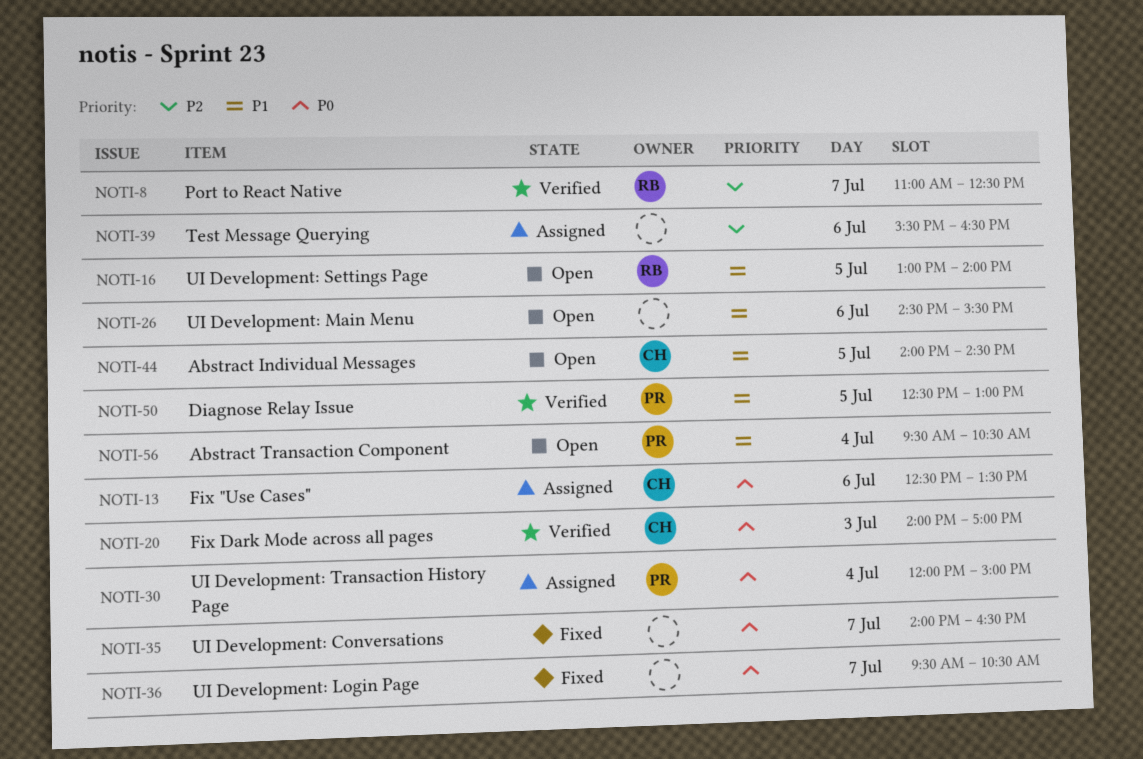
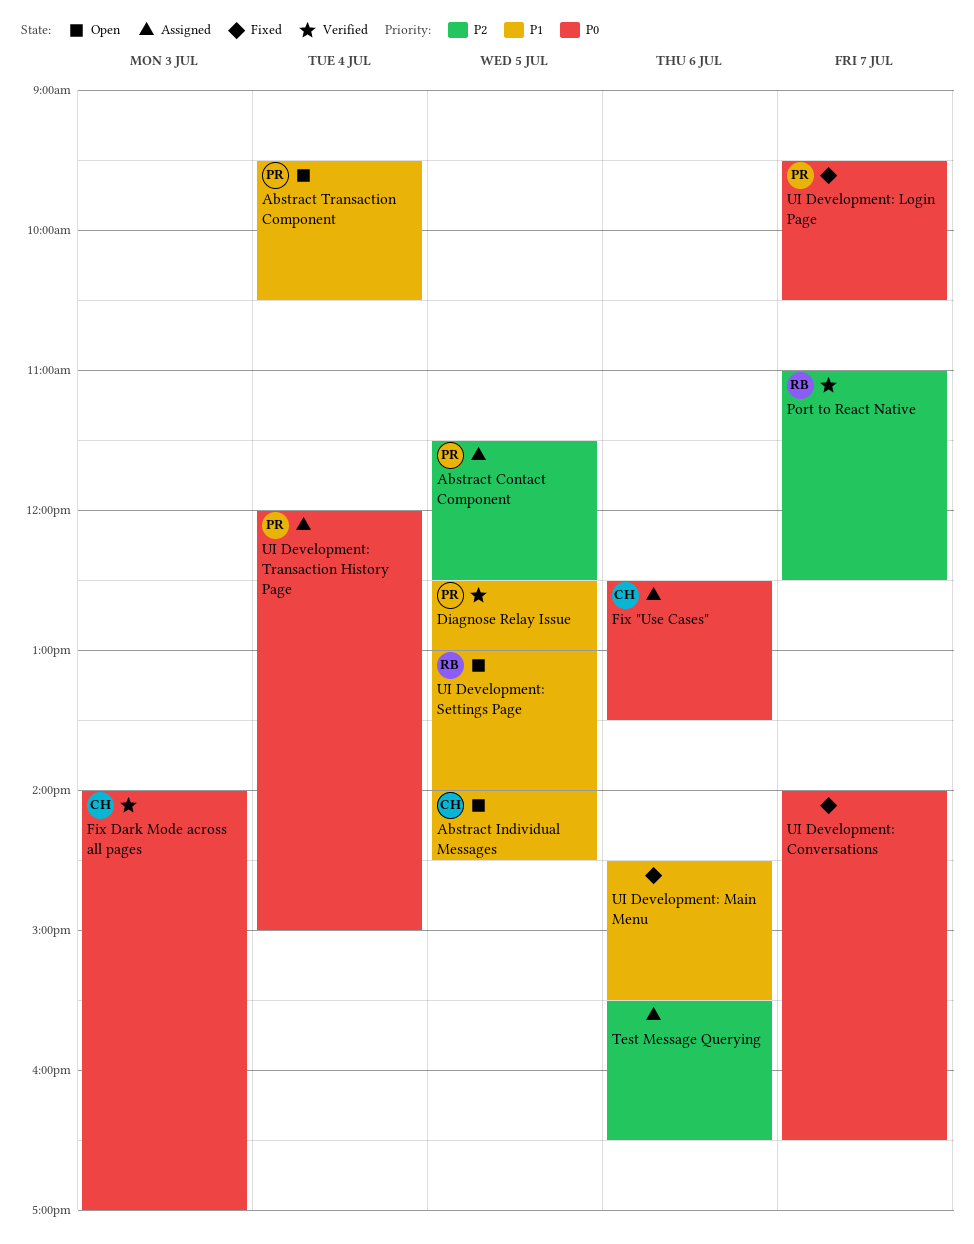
Abstract Contact Component: none -> present
UI Development: Login Page, owner: none -> PR
UI Development: Main Menu, status: Open -> Fixed

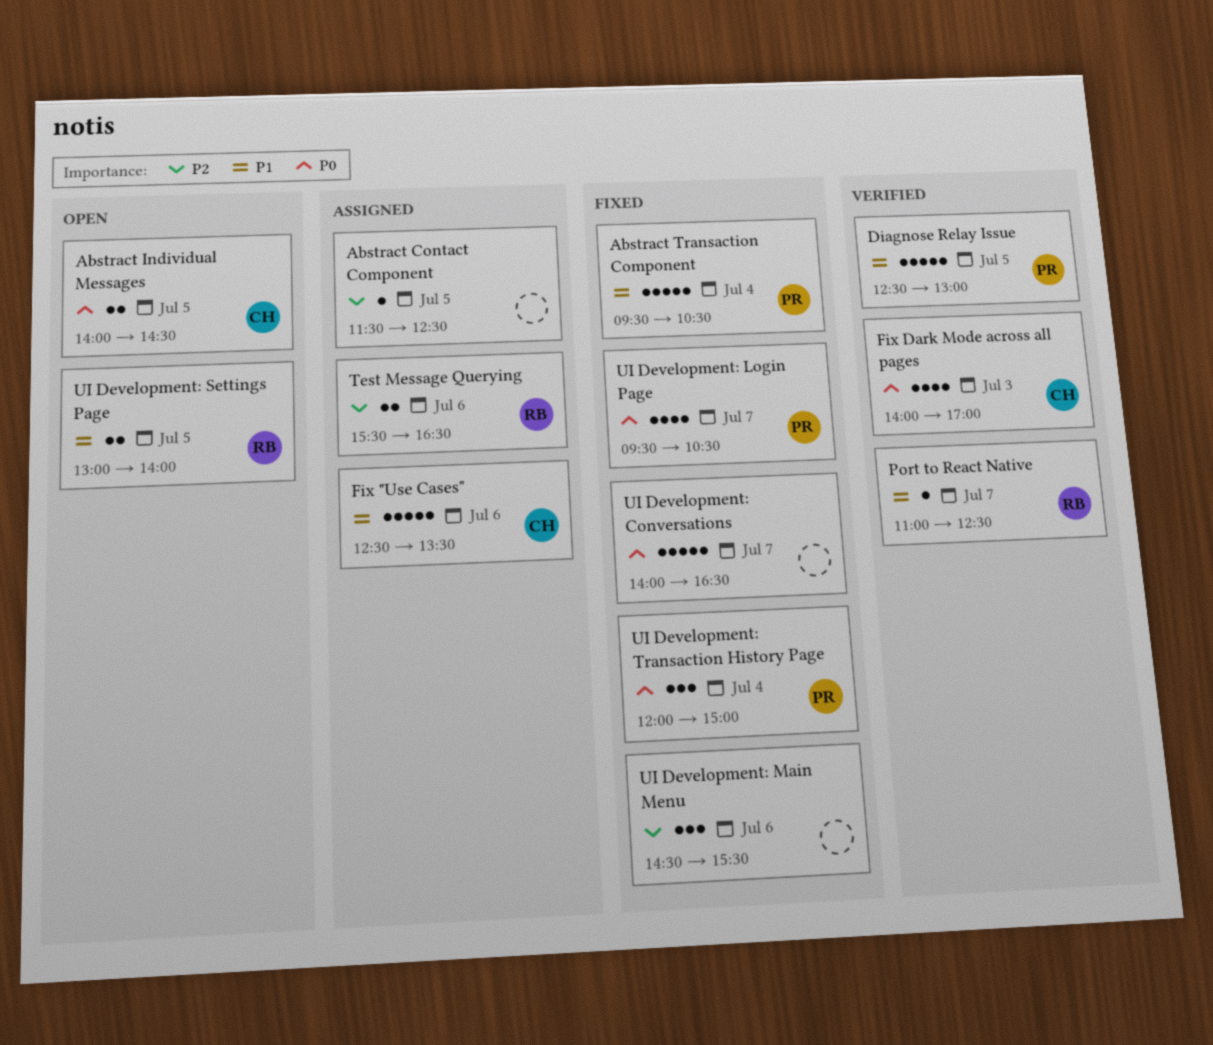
Abstract Contact Component, owner: PR -> none
Abstract Individual Messages, priority: P1 -> P0
Abstract Transaction Component, status: Open -> Fixed
Fix "Use Cases", priority: P0 -> P1
Port to React Native, priority: P2 -> P1
Test Message Querying, owner: none -> RB
UI Development: Main Menu, priority: P1 -> P2
UI Development: Transaction History Page, status: Assigned -> Fixed

